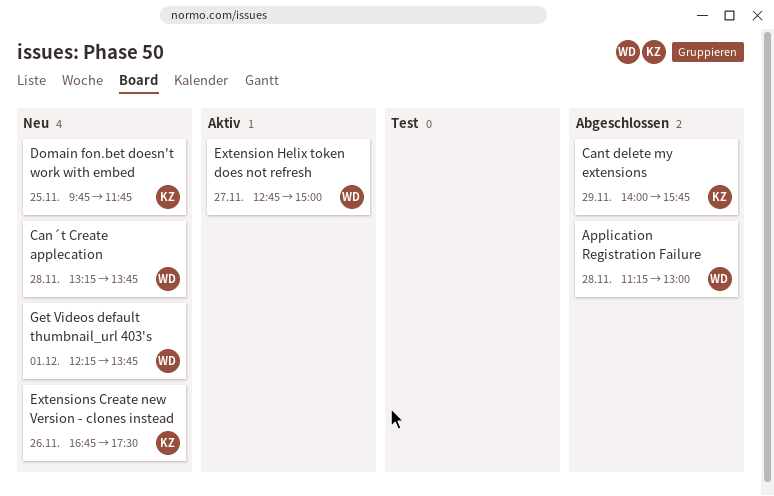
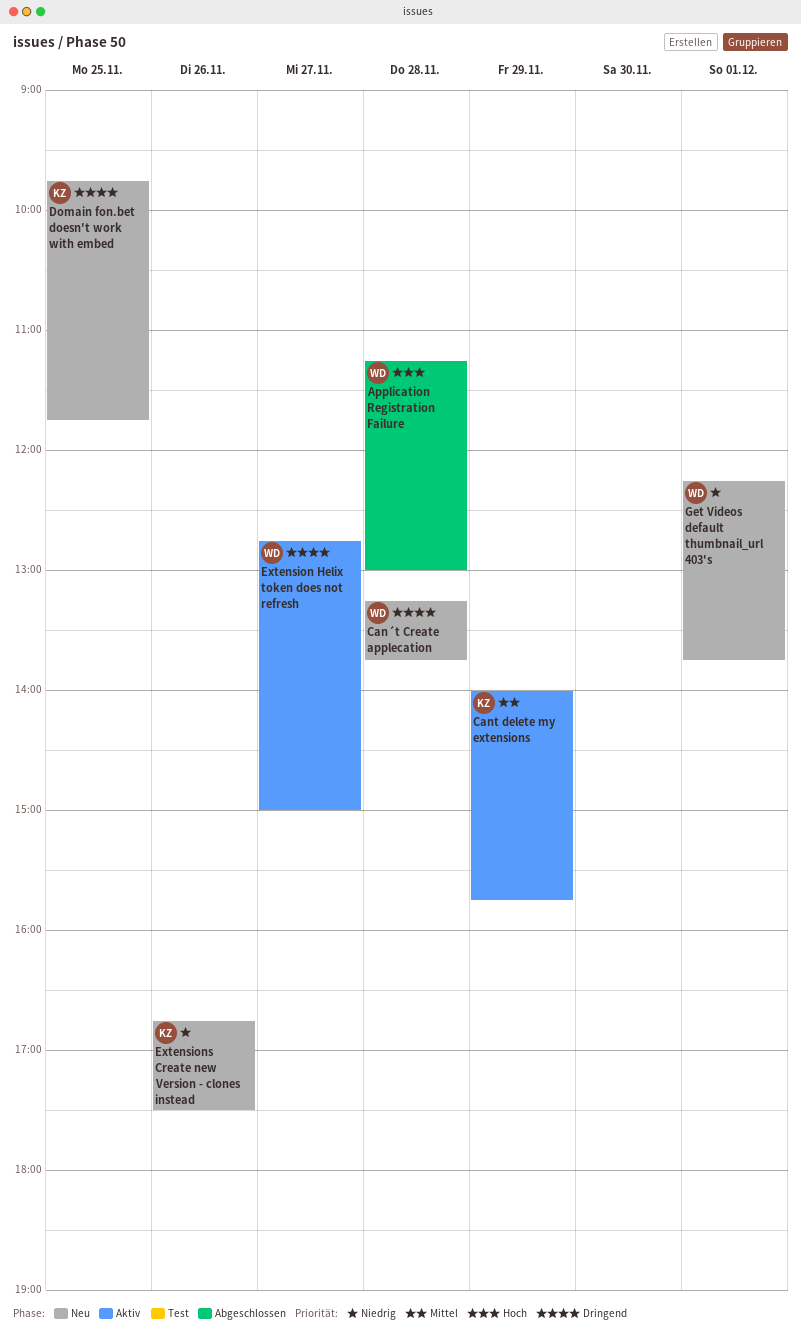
Cant delete my extensions, status: Abgeschlossen -> Aktiv

